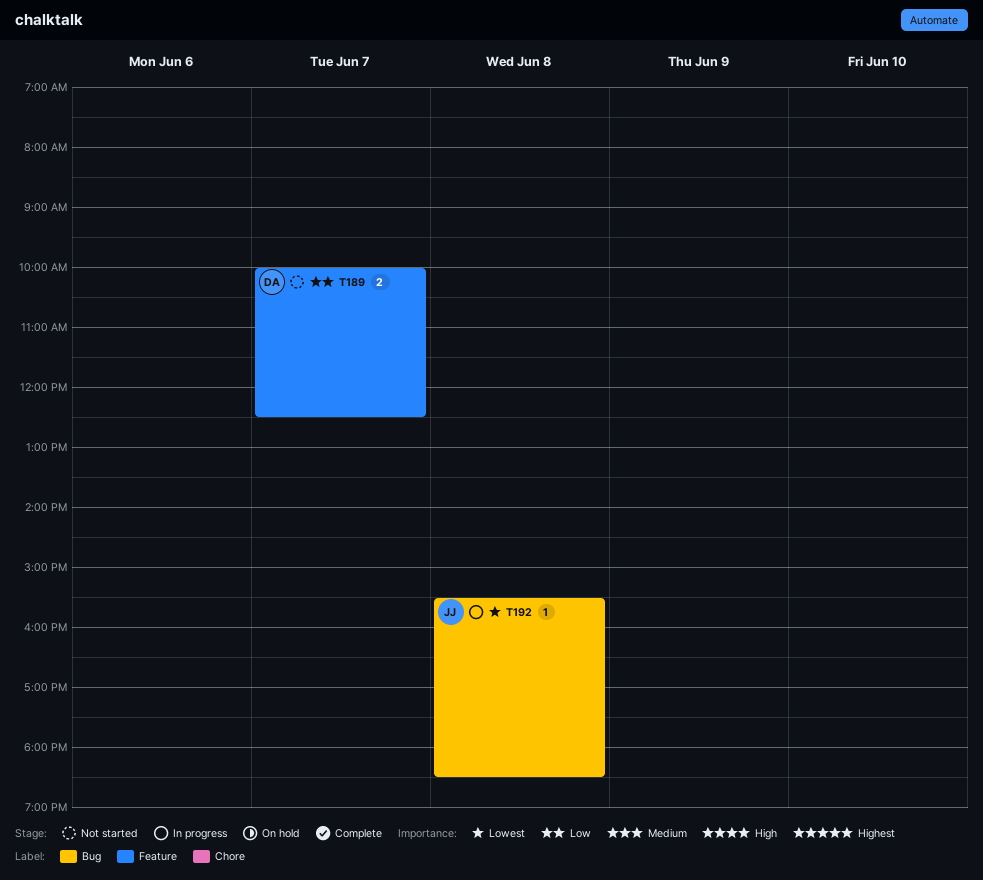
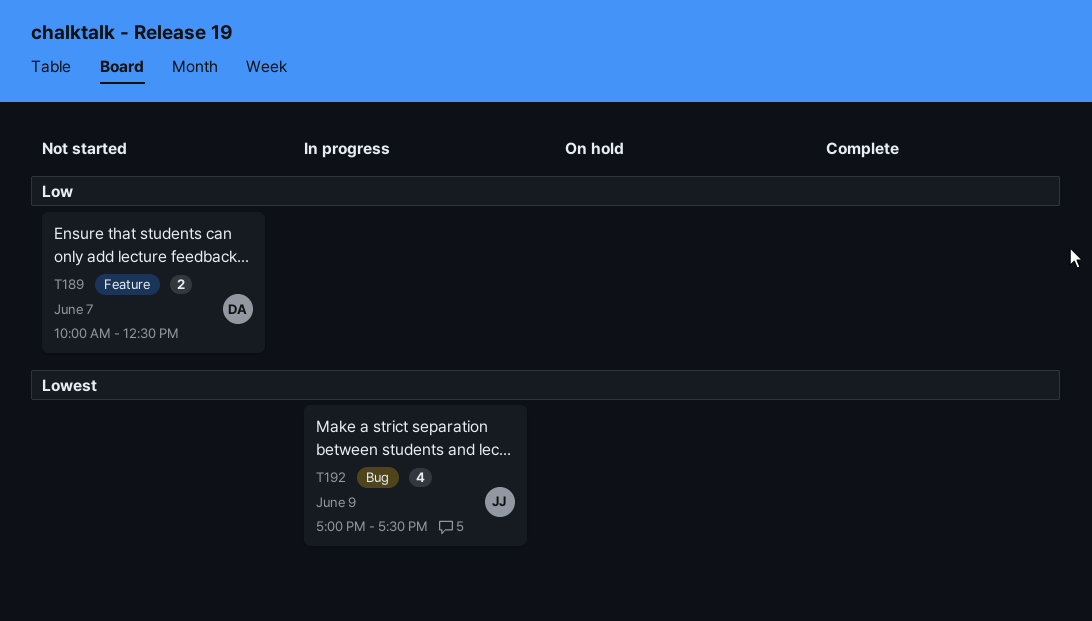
T192, estimate: 1 -> 4
T192, day: Jun 8 -> Jun 9
T192, begins: 15:30 -> 17:00
T192, ends: 18:30 -> 17:30

